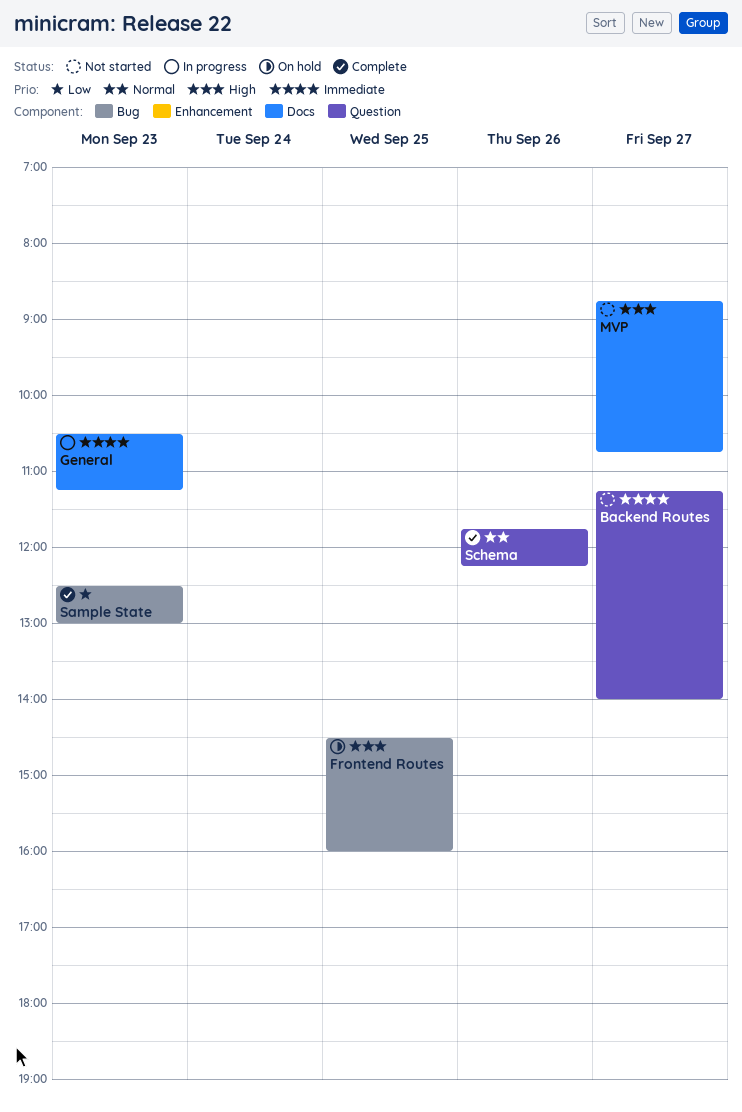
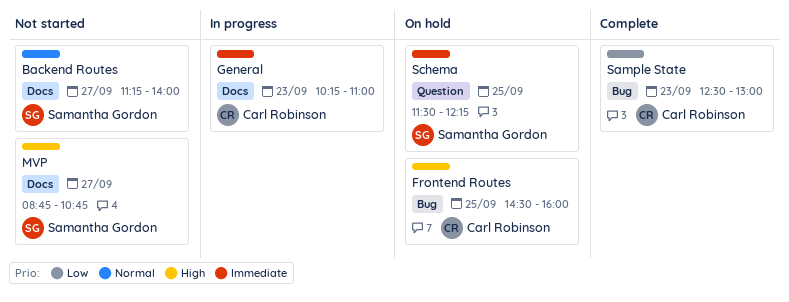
Backend Routes, priority: Immediate -> Normal
Backend Routes, label: Question -> Docs
General, begins: 10:30 -> 10:15
General, ends: 11:15 -> 11:00
Schema, status: Complete -> On hold
Schema, priority: Normal -> Immediate
Schema, day: Sep 26 -> Sep 25
Schema, begins: 11:45 -> 11:30

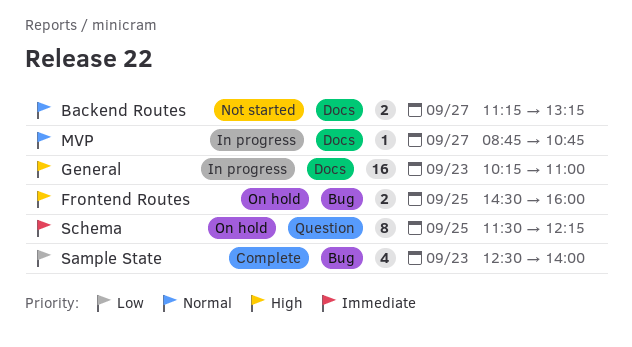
Backend Routes, ends: 14:00 -> 13:15
General, priority: Immediate -> High
MVP, status: Not started -> In progress
MVP, priority: High -> Normal
Sample State, ends: 13:00 -> 14:00

